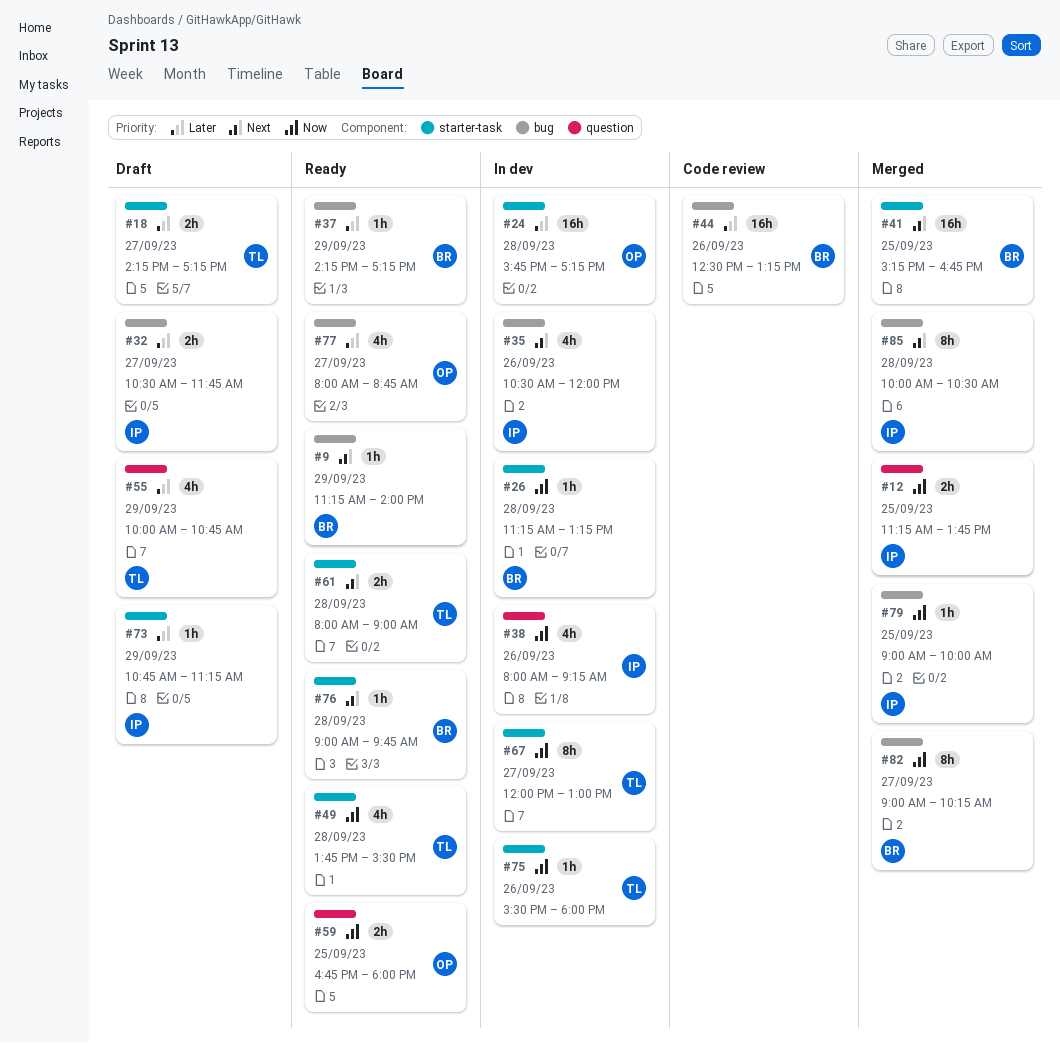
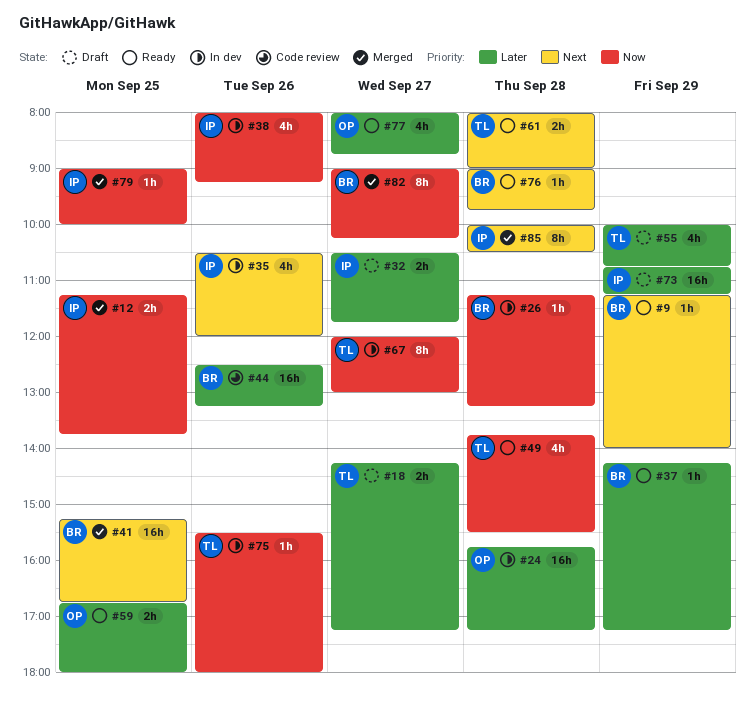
#59, priority: Now -> Later
#73, estimate: 1h -> 16h

